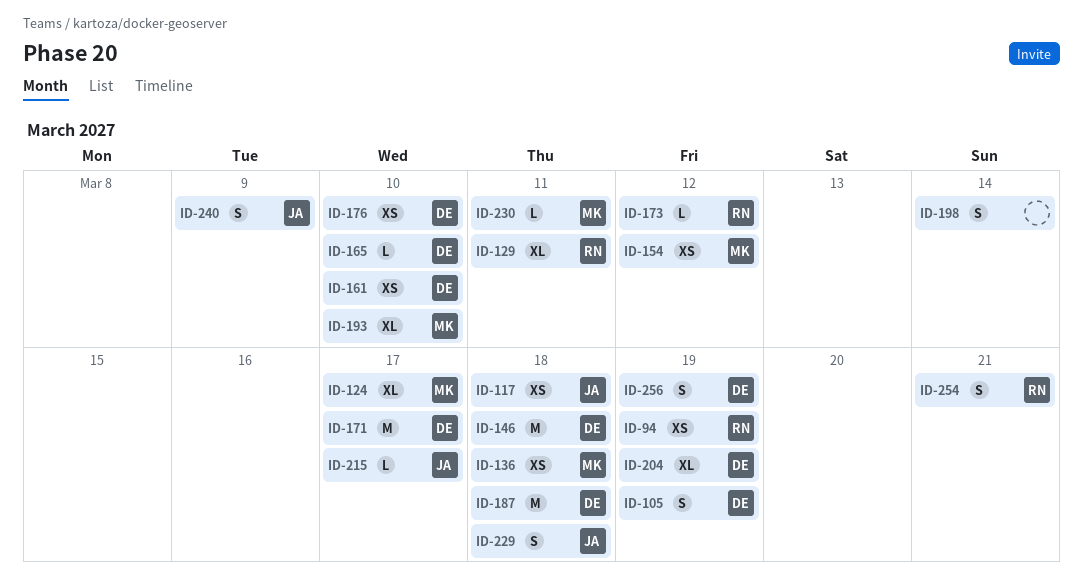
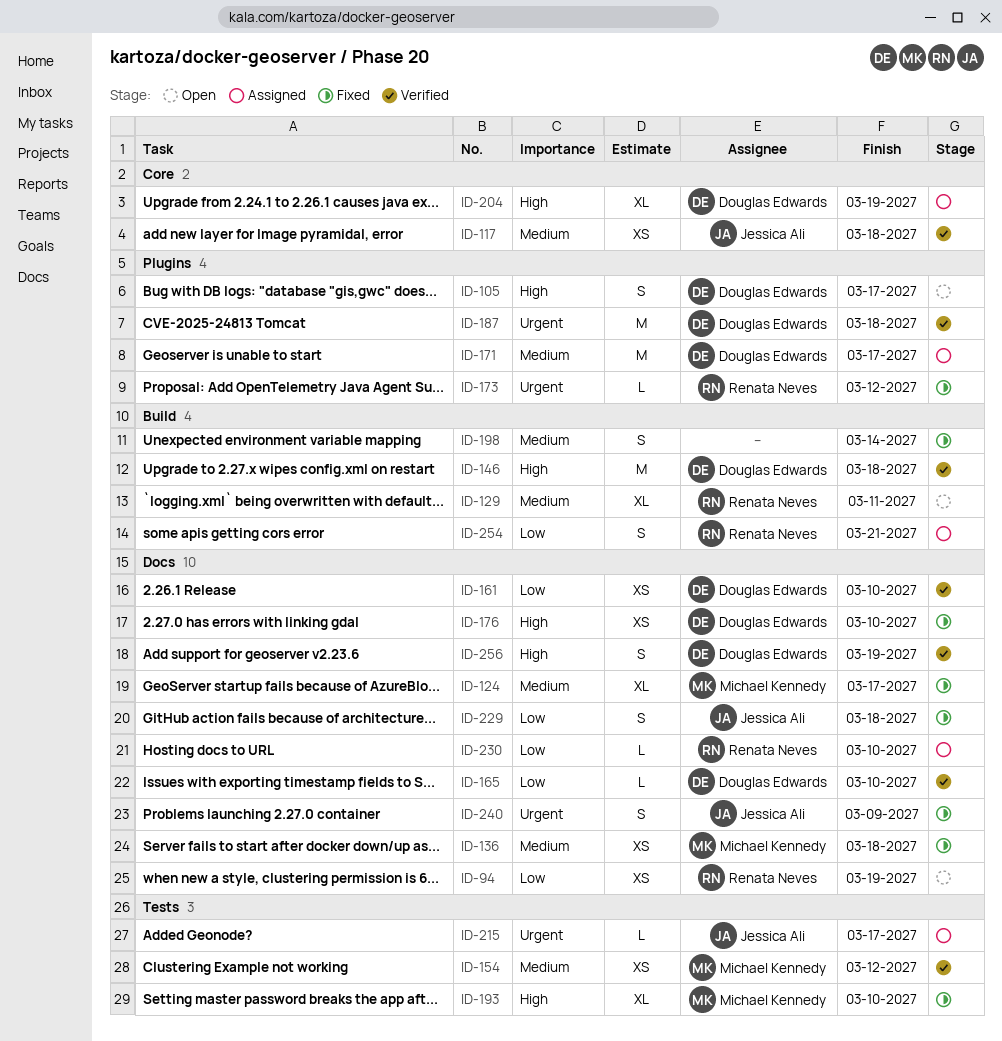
ID-105, due: Mar 19 -> Mar 17
ID-230, owner: Michael Kennedy -> Renata Neves
ID-230, due: Mar 11 -> Mar 10

